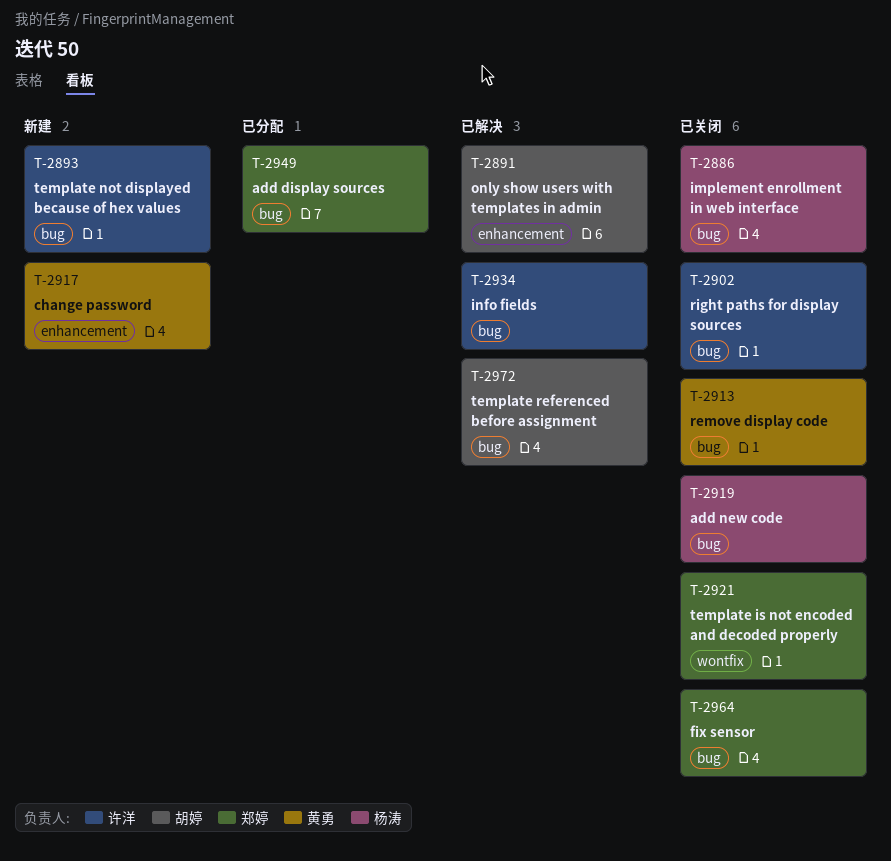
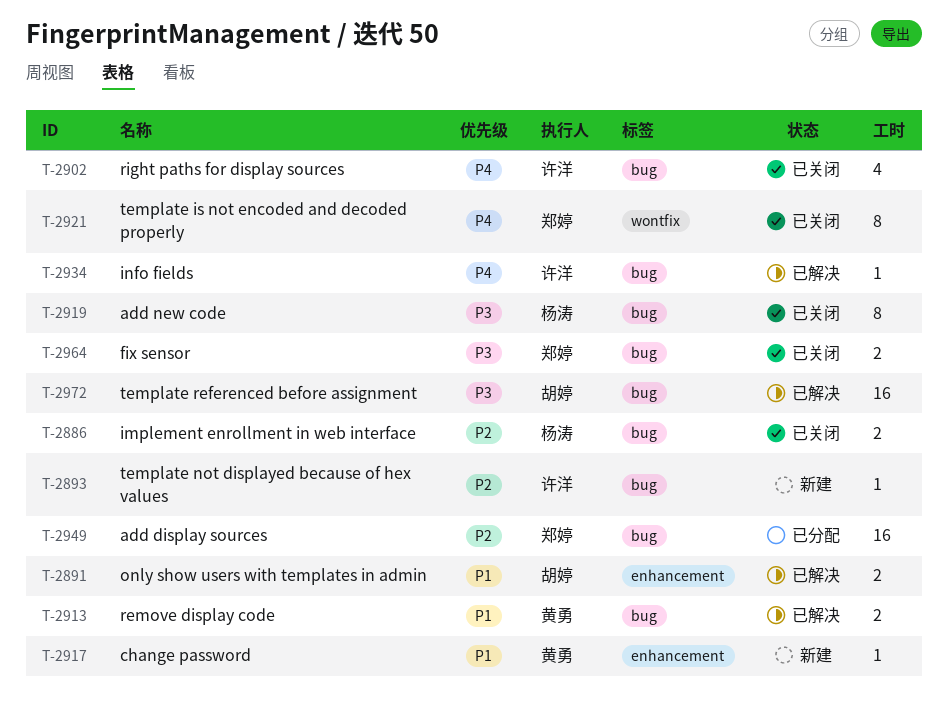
T-2913, status: 已关闭 -> 已解决

